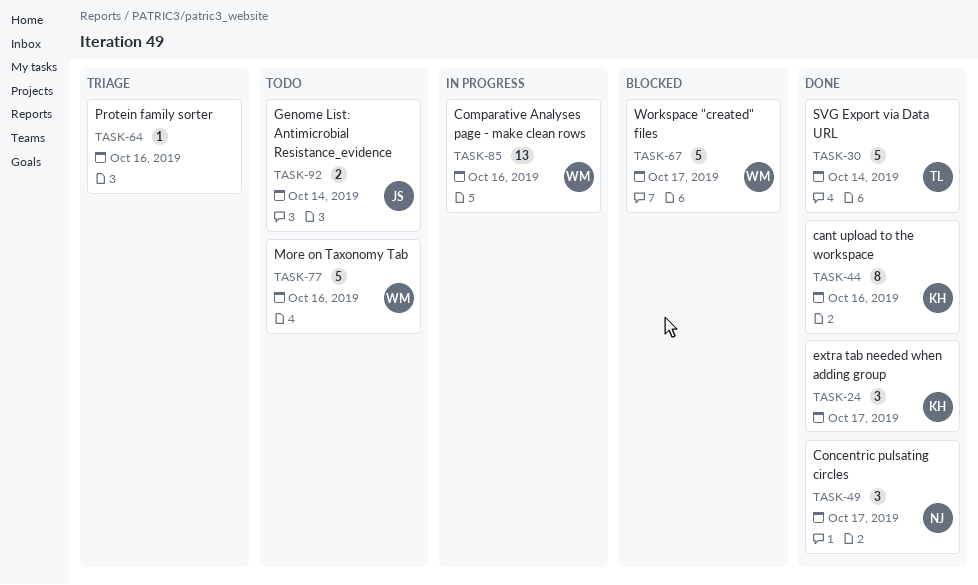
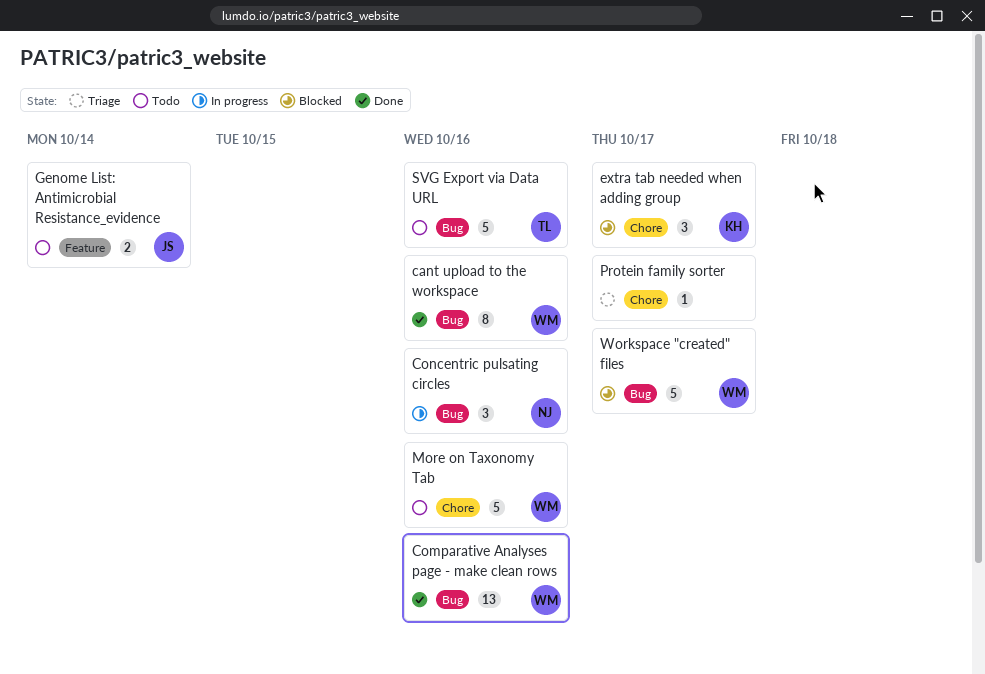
cant upload to the workspace, owner: KH -> WM
Comparative Analyses page - make clean rows, status: In progress -> Done
Concentric pulsating circles, status: Done -> In progress
Concentric pulsating circles, due: Oct 17 -> Oct 16
extra tab needed when adding group, status: Done -> Blocked
Protein family sorter, due: Oct 16 -> Oct 17
SVG Export via Data URL, status: Done -> Todo
SVG Export via Data URL, due: Oct 14 -> Oct 16

